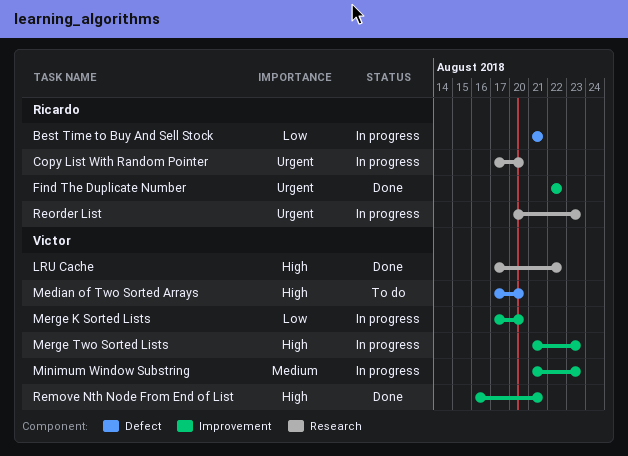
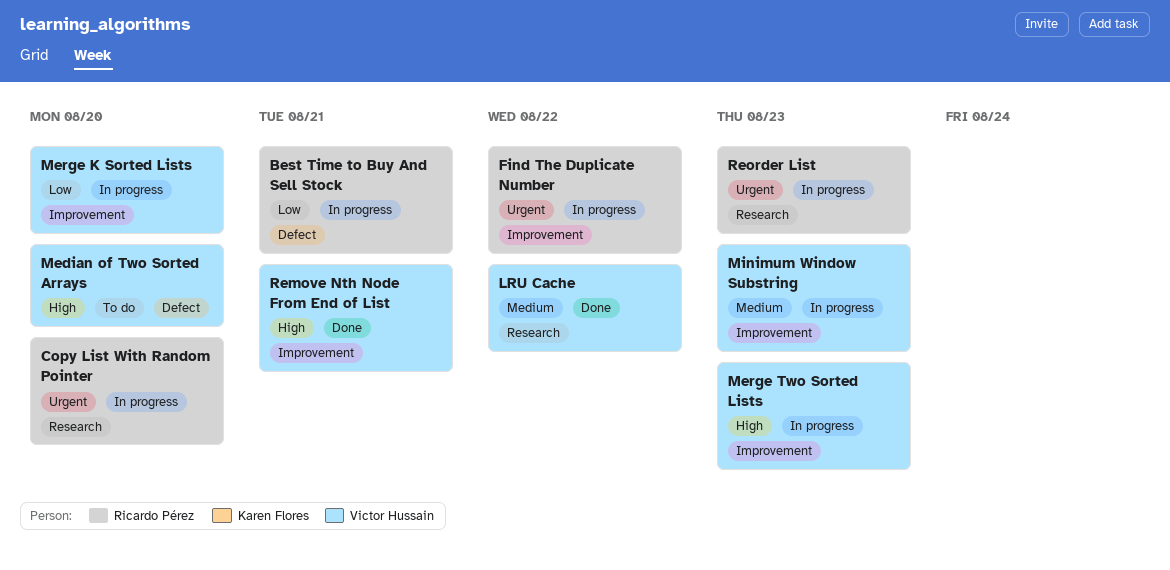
Find The Duplicate Number, status: Done -> In progress
LRU Cache, priority: High -> Medium

